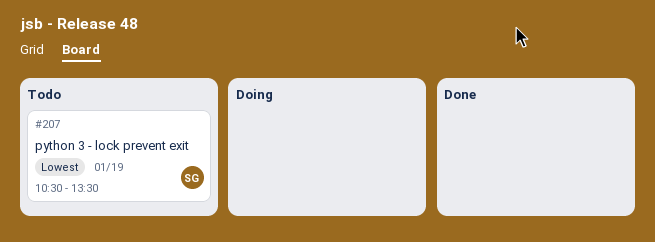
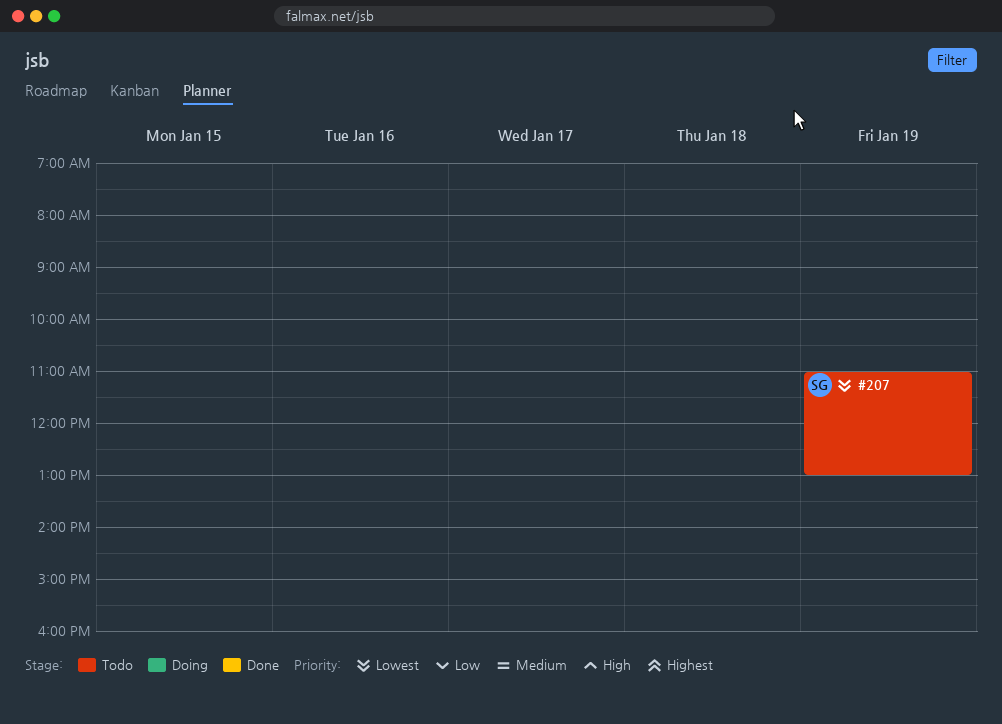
#207, begins: 10:30 -> 11:00
#207, ends: 13:30 -> 13:00

